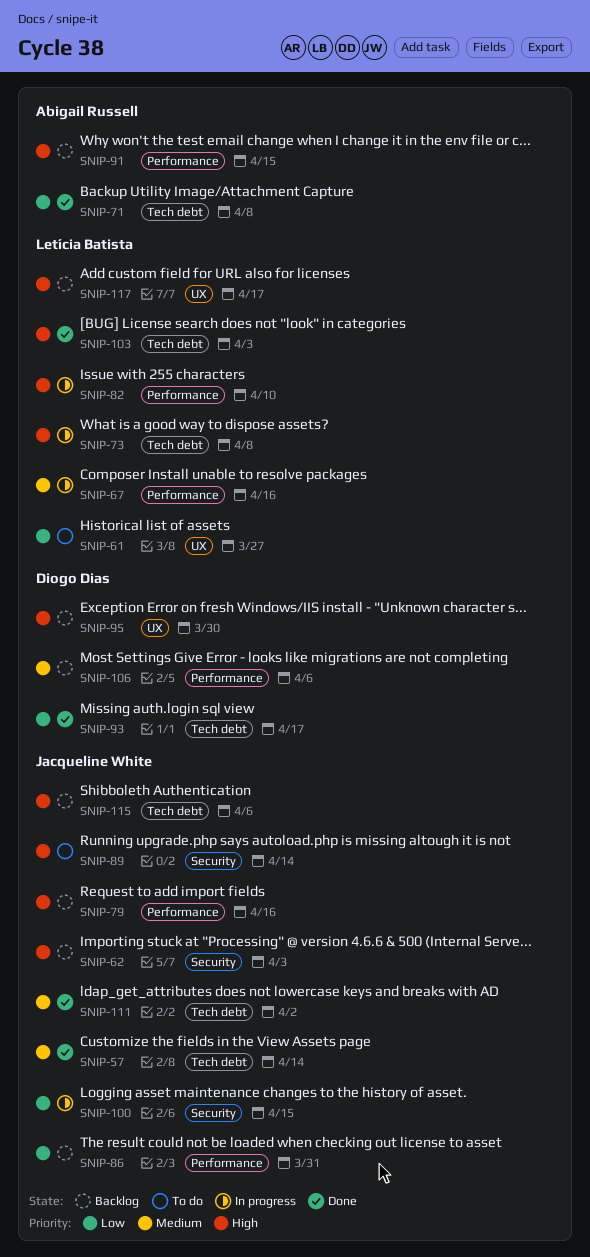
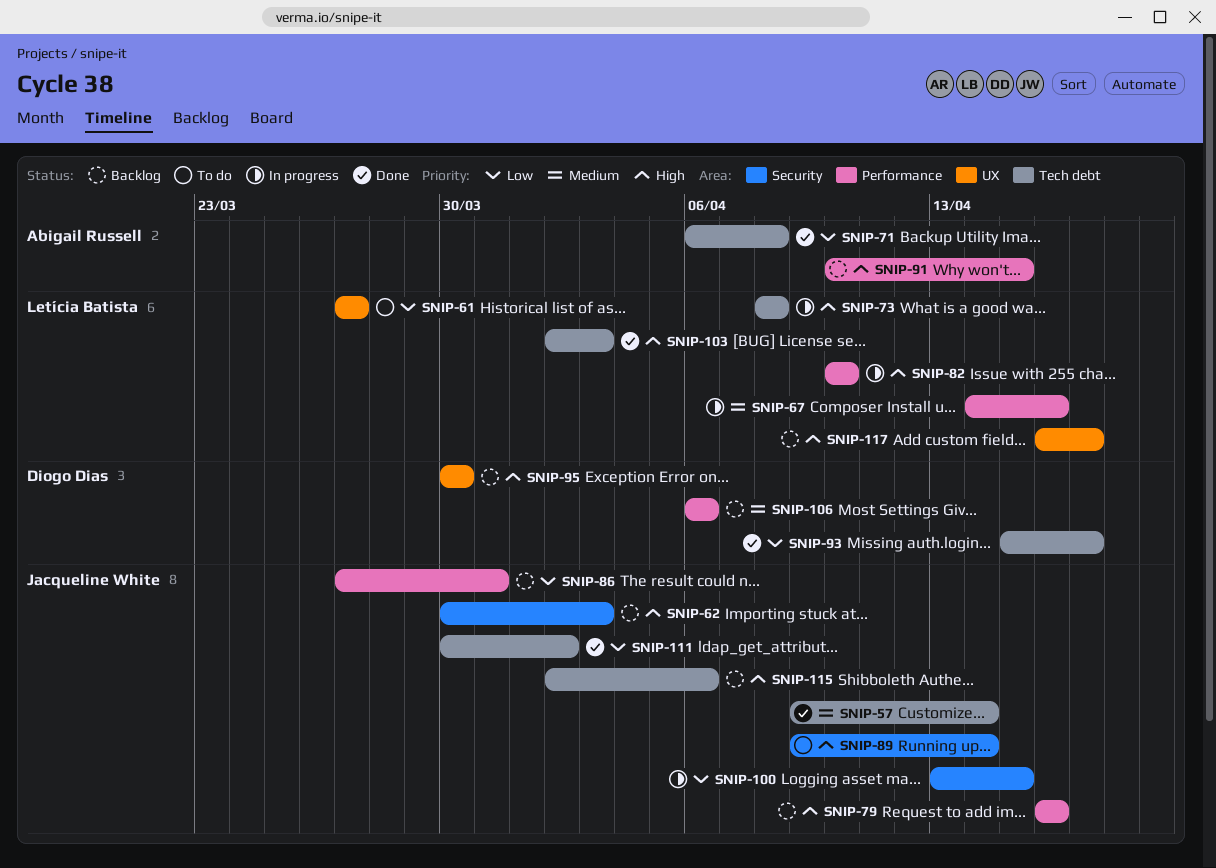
SNIP-111, priority: Medium -> Low

